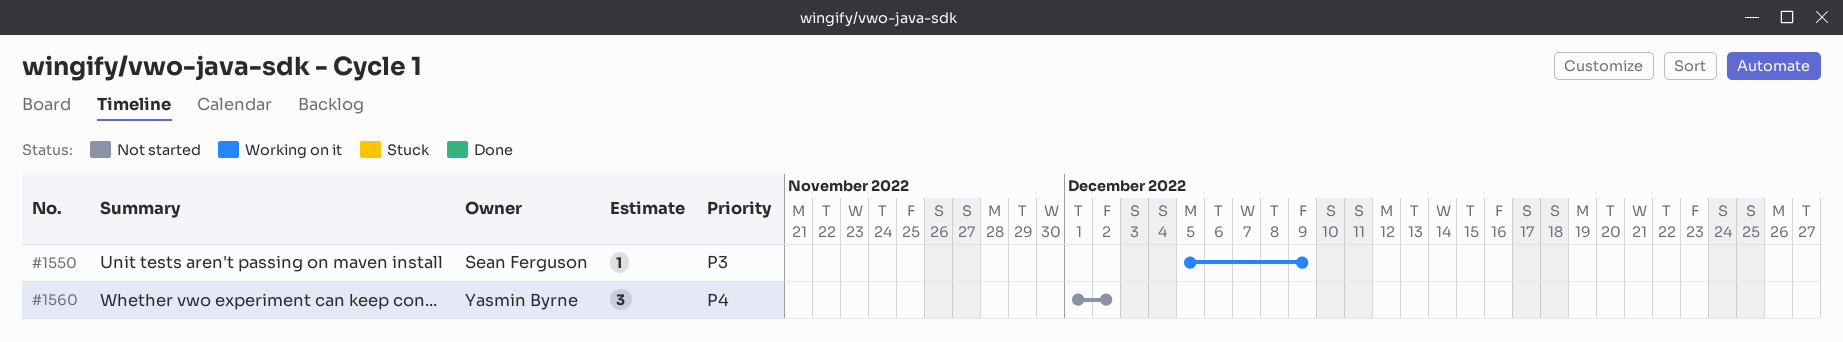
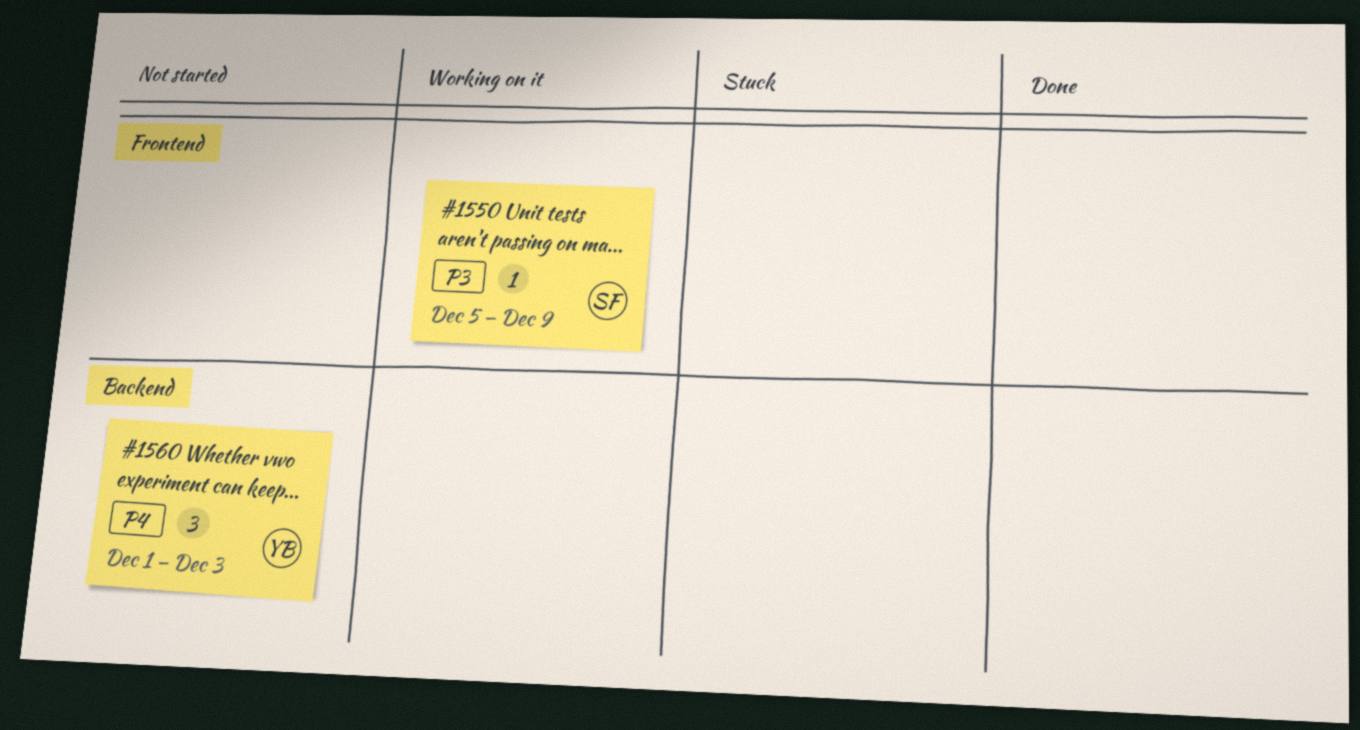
#1560, due: Dec 2 -> Dec 3

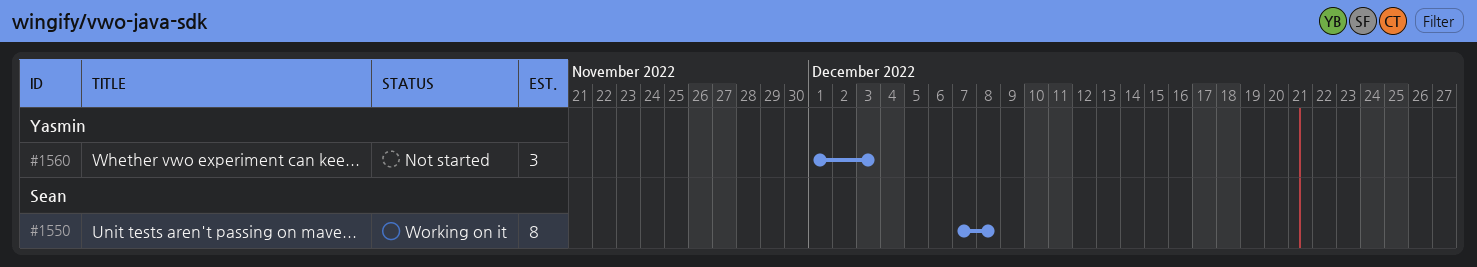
#1550, estimate: 1 -> 8
#1550, start: Dec 5 -> Dec 7
#1550, due: Dec 9 -> Dec 8

